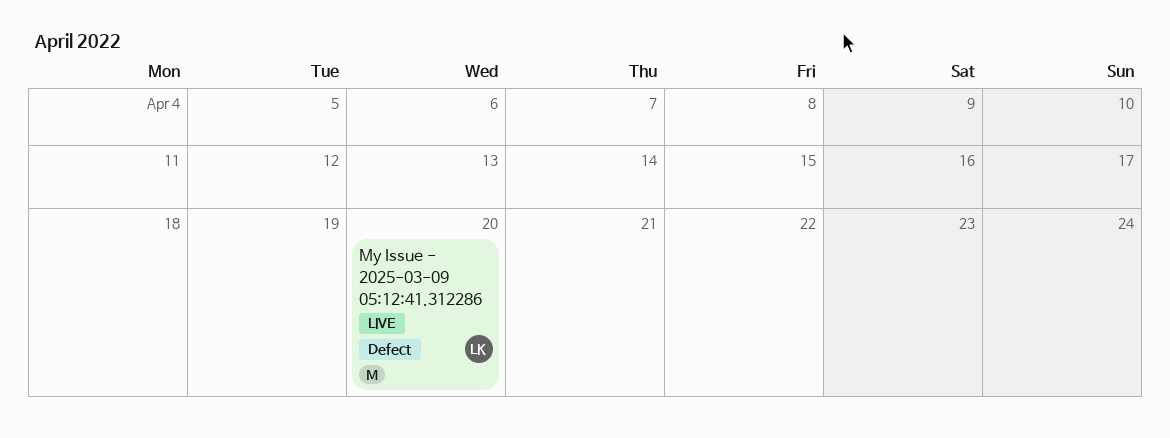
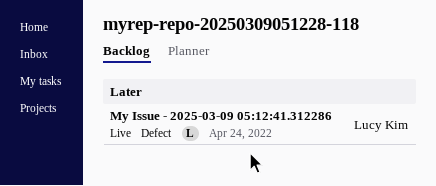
My Issue - 2025-03-09 05:12:41.312286, estimate: M -> L
My Issue - 2025-03-09 05:12:41.312286, due: Apr 20 -> Apr 24

